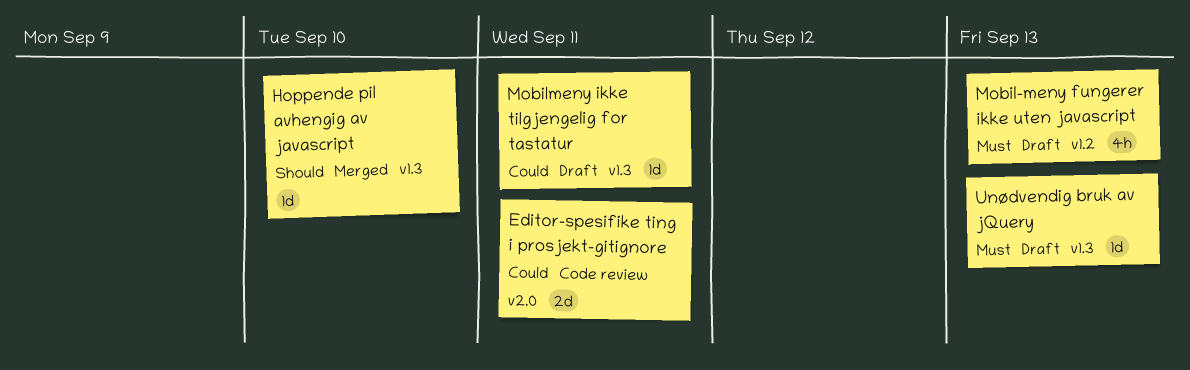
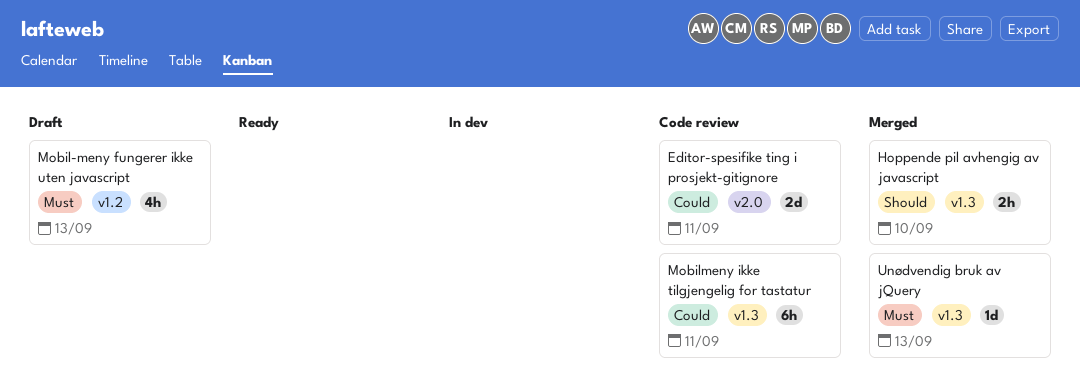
Hoppende pil avhengig av javascript, estimate: 1d -> 2h
Mobilmeny ikke tilgjengelig for tastatur, status: Draft -> Code review
Mobilmeny ikke tilgjengelig for tastatur, estimate: 1d -> 6h
Unødvendig bruk av jQuery, status: Draft -> Merged

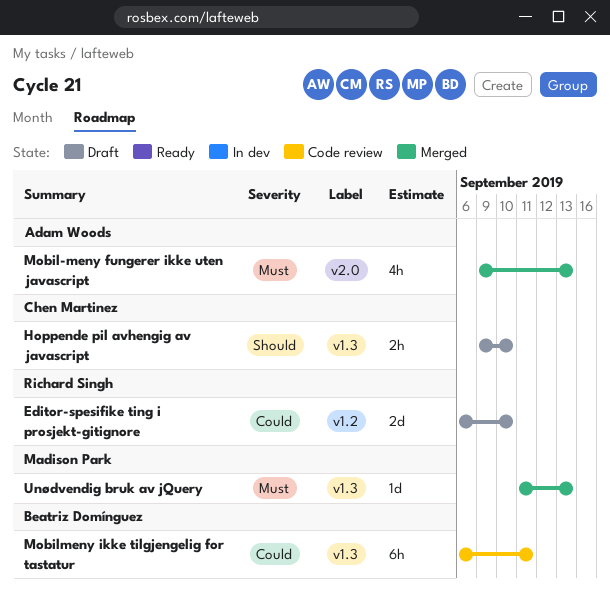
Editor-spesifike ting i prosjekt-gitignore, status: Code review -> Draft
Editor-spesifike ting i prosjekt-gitignore, label: v2.0 -> v1.2
Editor-spesifike ting i prosjekt-gitignore, due: Sep 11 -> Sep 10
Hoppende pil avhengig av javascript, status: Merged -> Draft
Mobil-meny fungerer ikke uten javascript, status: Draft -> Merged
Mobil-meny fungerer ikke uten javascript, label: v1.2 -> v2.0

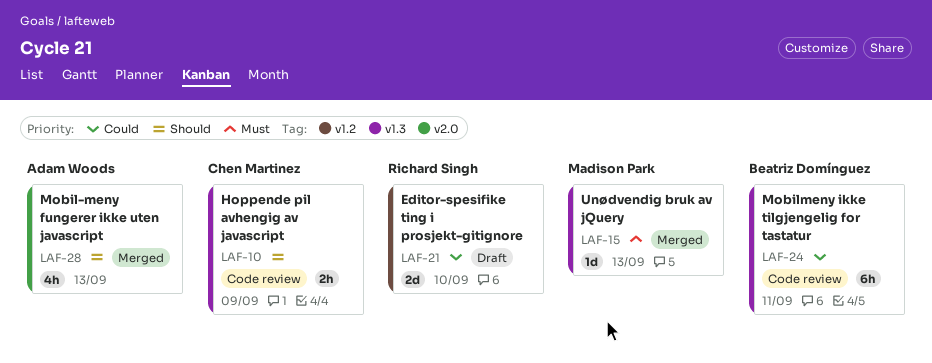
Hoppende pil avhengig av javascript, status: Draft -> Code review
Hoppende pil avhengig av javascript, due: Sep 10 -> Sep 9
Mobil-meny fungerer ikke uten javascript, priority: Must -> Should

